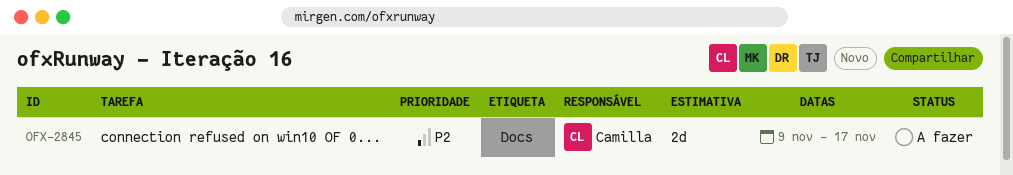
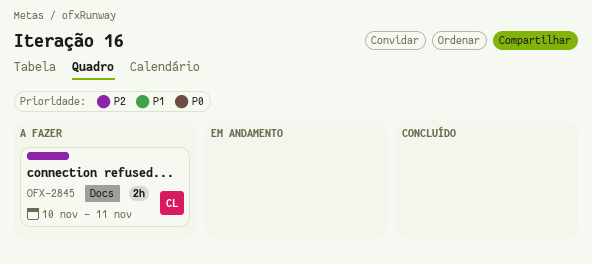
OFX-2845, estimate: 2d -> 2h
OFX-2845, start: Nov 9 -> Nov 10
OFX-2845, due: Nov 17 -> Nov 11

